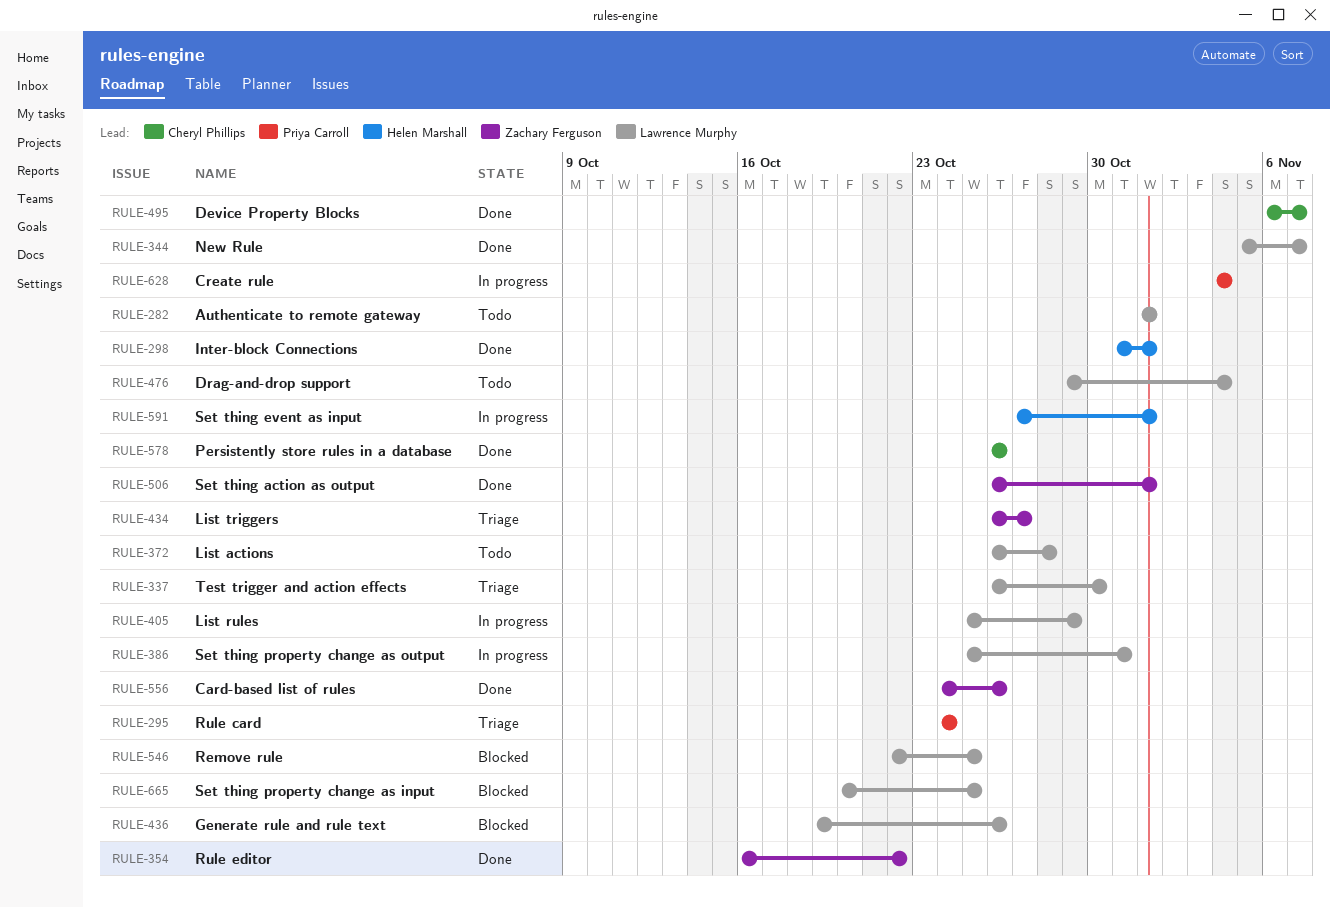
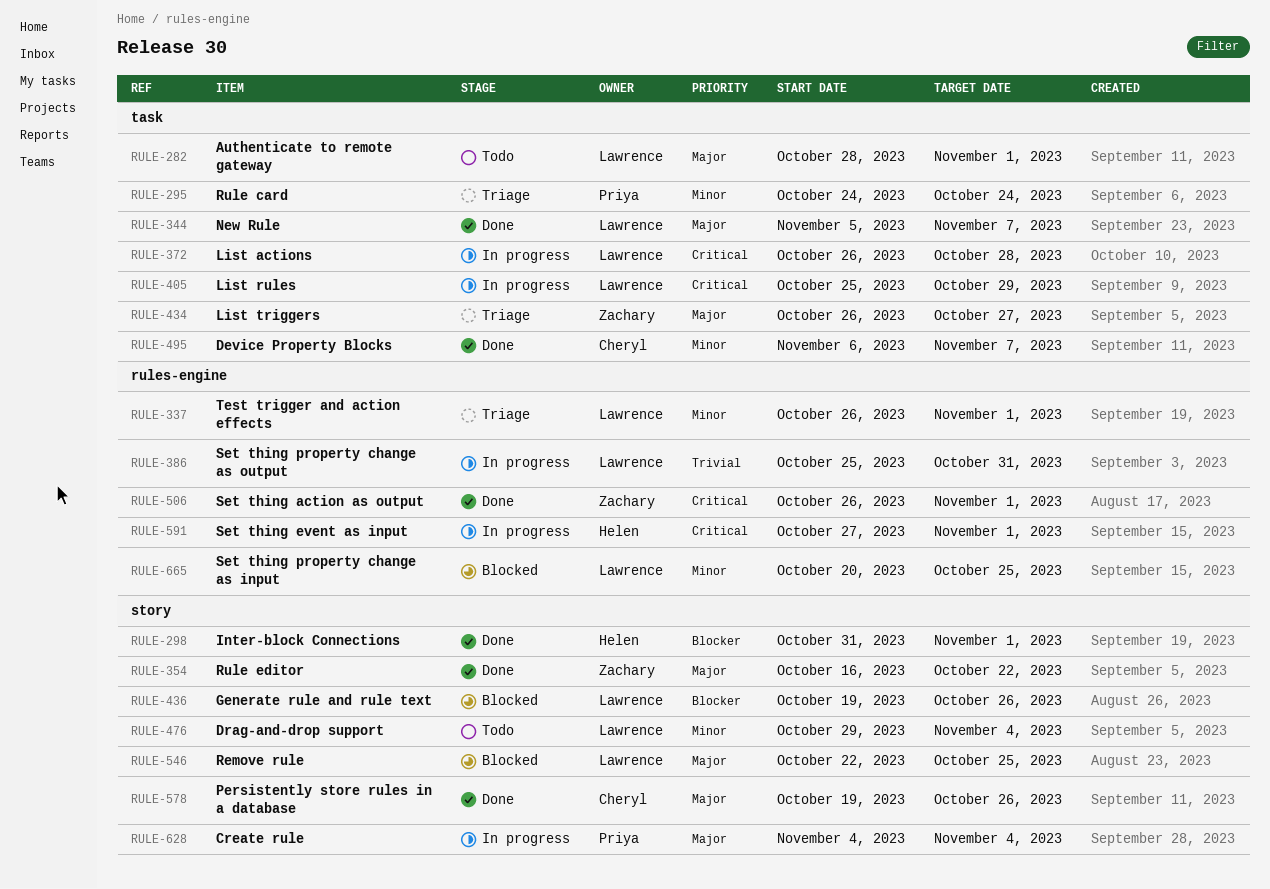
RULE-282, start: Nov 1 -> Oct 28
RULE-337, due: Oct 30 -> Nov 1
RULE-372, status: Todo -> In progress
RULE-556: present -> none
RULE-578, start: Oct 26 -> Oct 19

